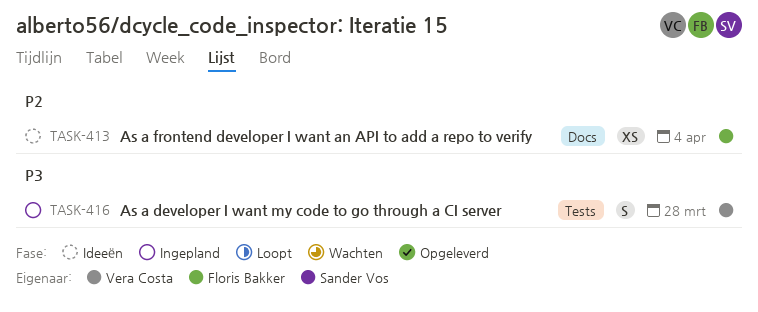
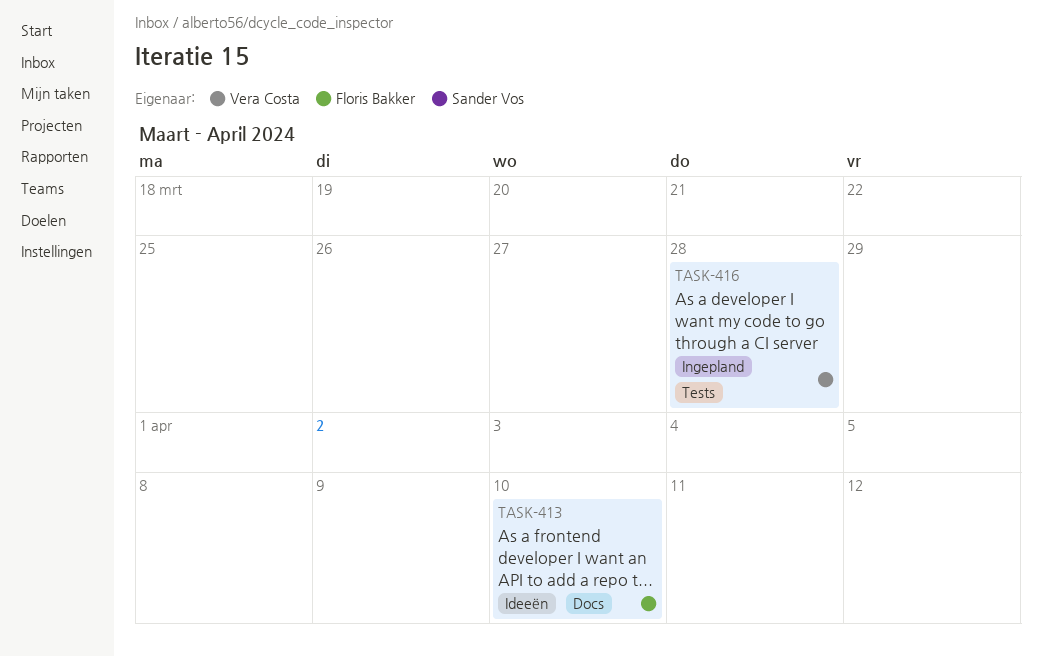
TASK-413, due: Apr 4 -> Apr 10

